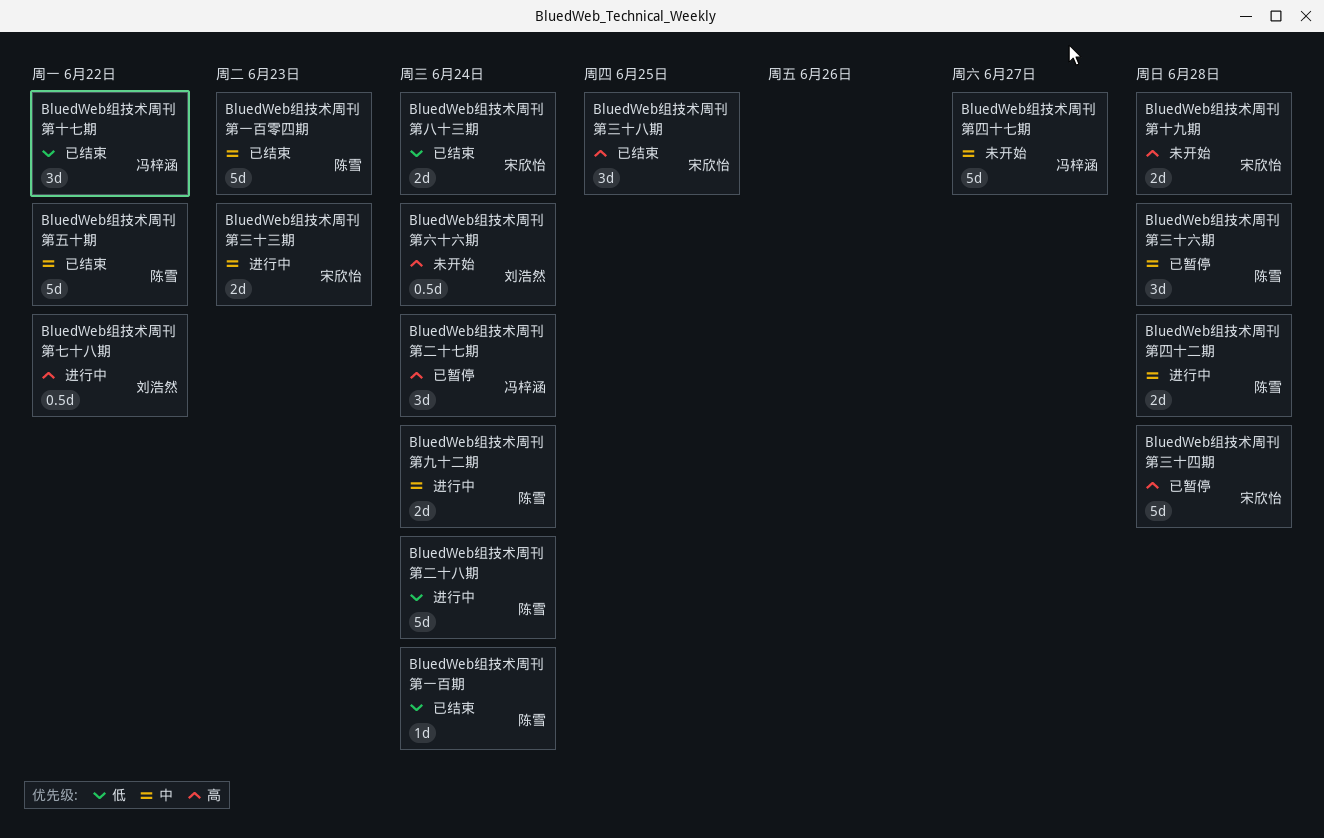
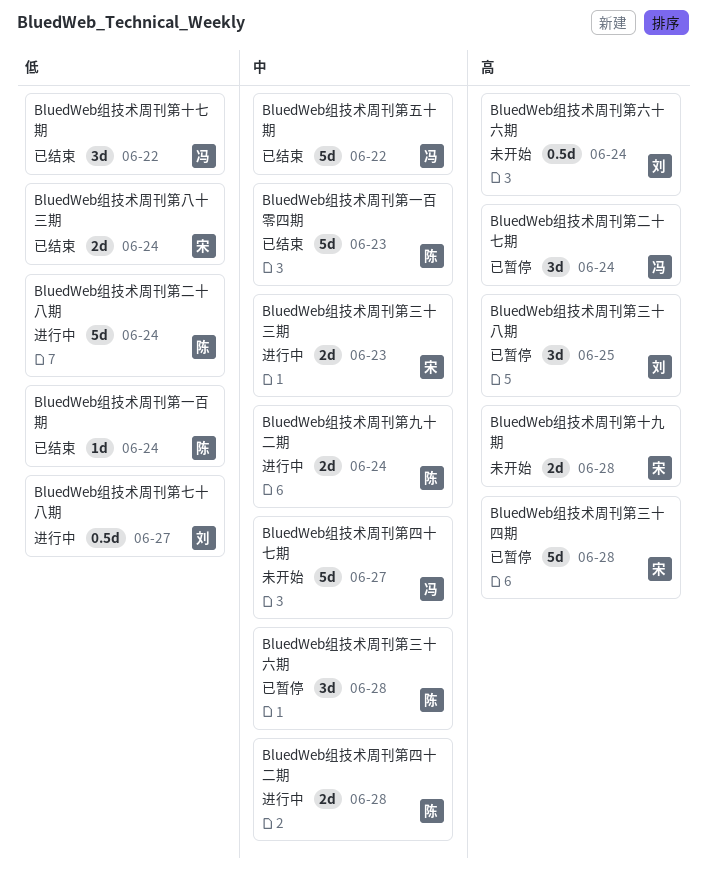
BluedWeb组技术周刊第七十八期, priority: 高 -> 低
BluedWeb组技术周刊第七十八期, due: Jun 22 -> Jun 27
BluedWeb组技术周刊第三十八期, status: 已结束 -> 已暂停
BluedWeb组技术周刊第三十八期, owner: 宋欣怡 -> 刘浩然
BluedWeb组技术周刊第五十期, owner: 陈雪 -> 冯梓涵

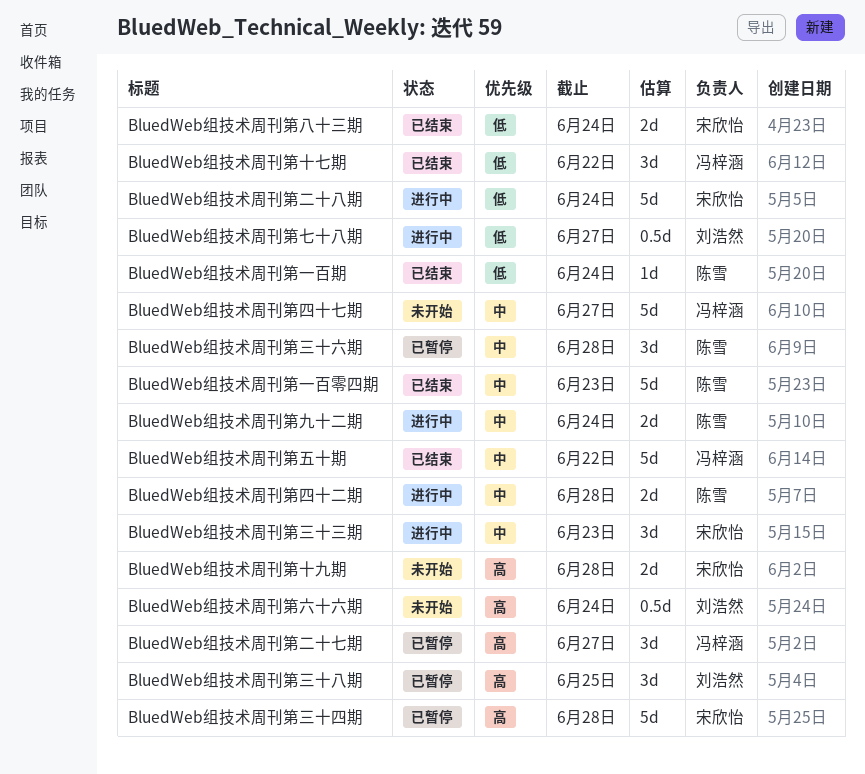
BluedWeb组技术周刊第三十三期, estimate: 2d -> 3d
BluedWeb组技术周刊第二十七期, due: Jun 24 -> Jun 27
BluedWeb组技术周刊第二十八期, owner: 陈雪 -> 宋欣怡

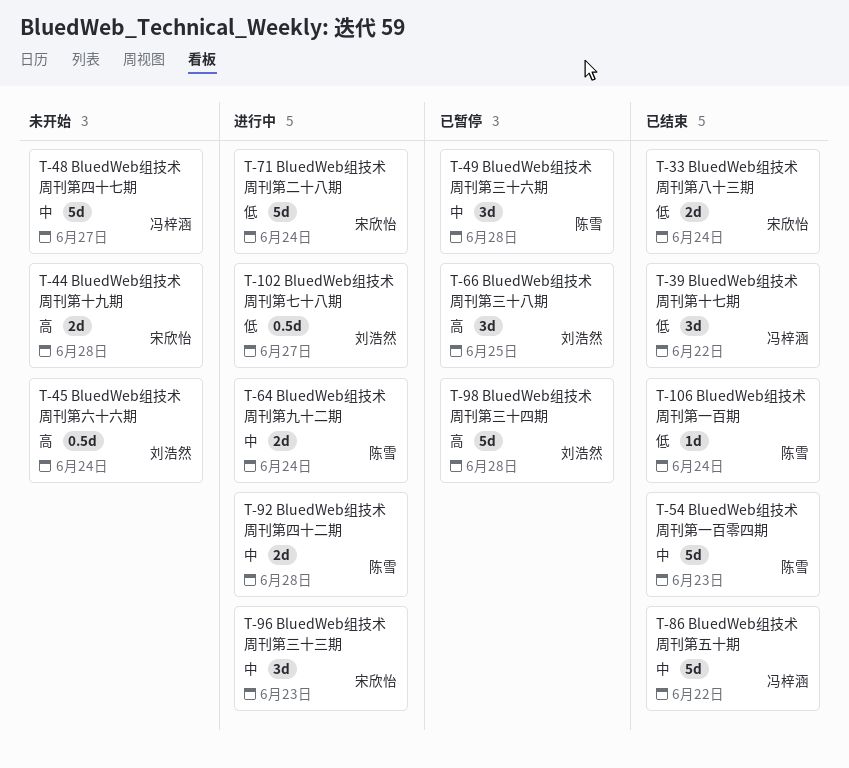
BluedWeb组技术周刊第三十四期, owner: 宋欣怡 -> 刘浩然
BluedWeb组技术周刊第二十七期: present -> none

